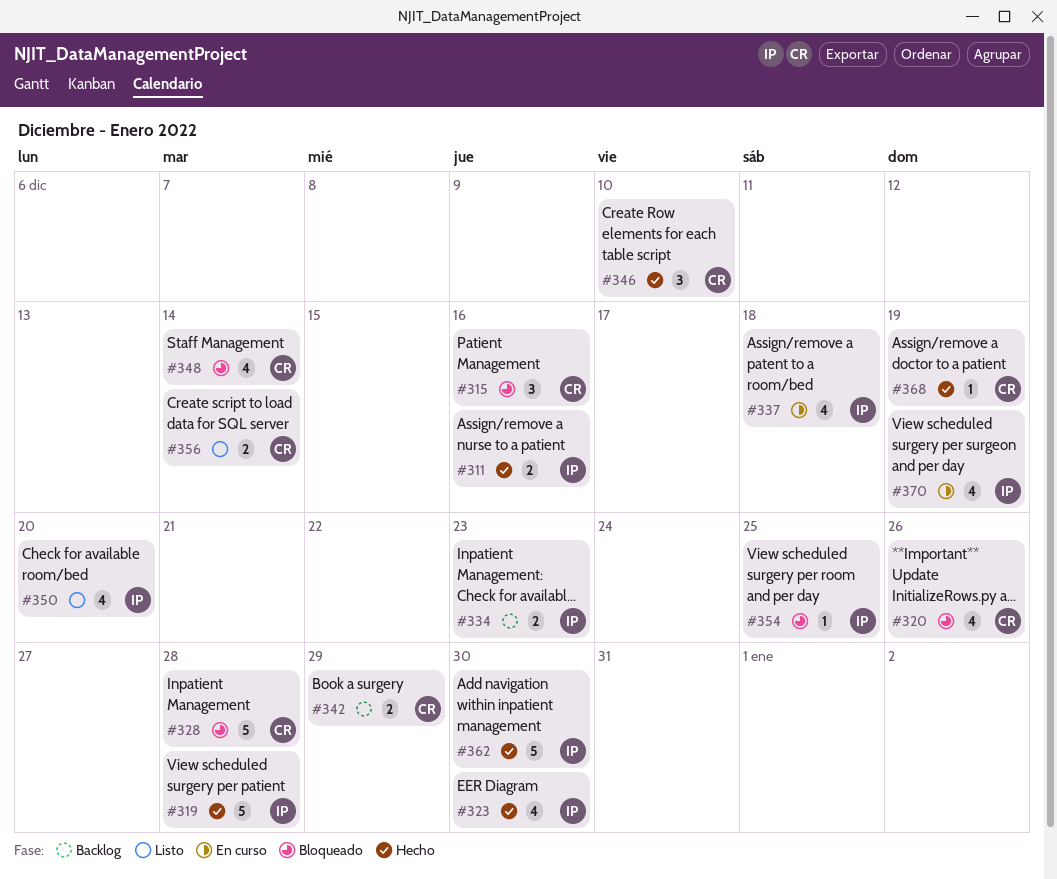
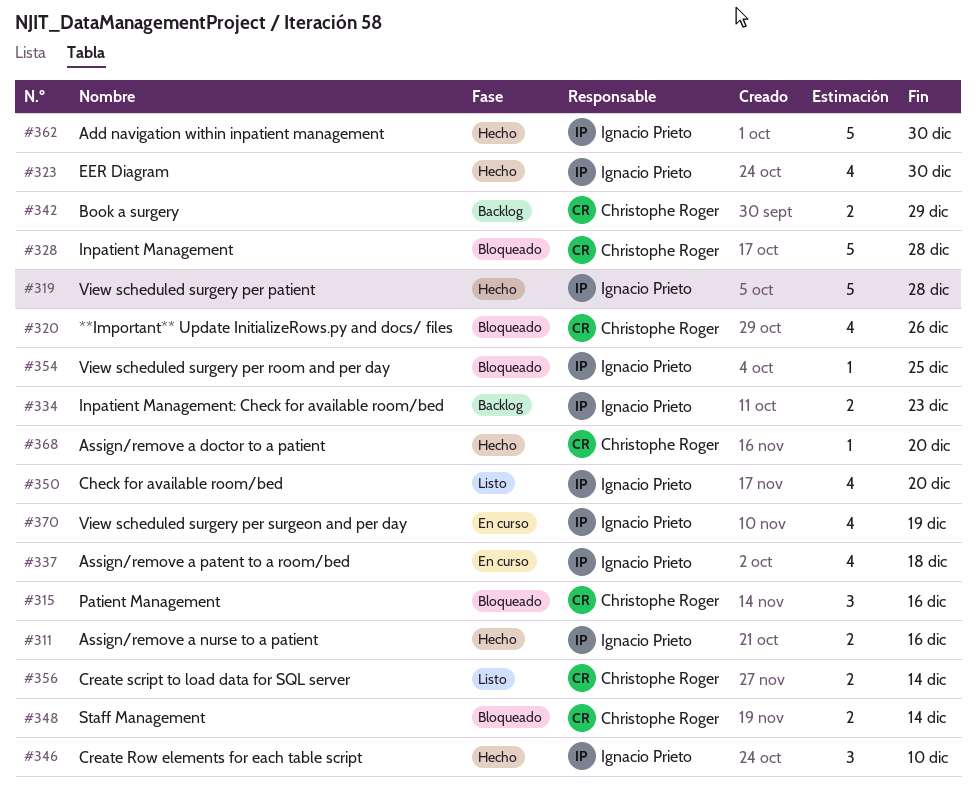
#346, owner: Christophe Roger -> Ignacio Prieto
#348, estimate: 4 -> 2
#368, due: Dec 19 -> Dec 20

